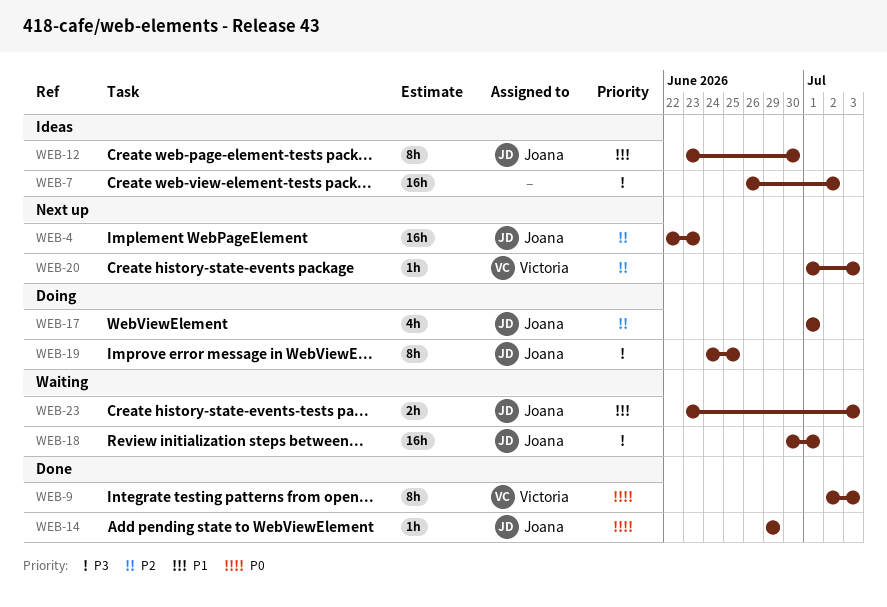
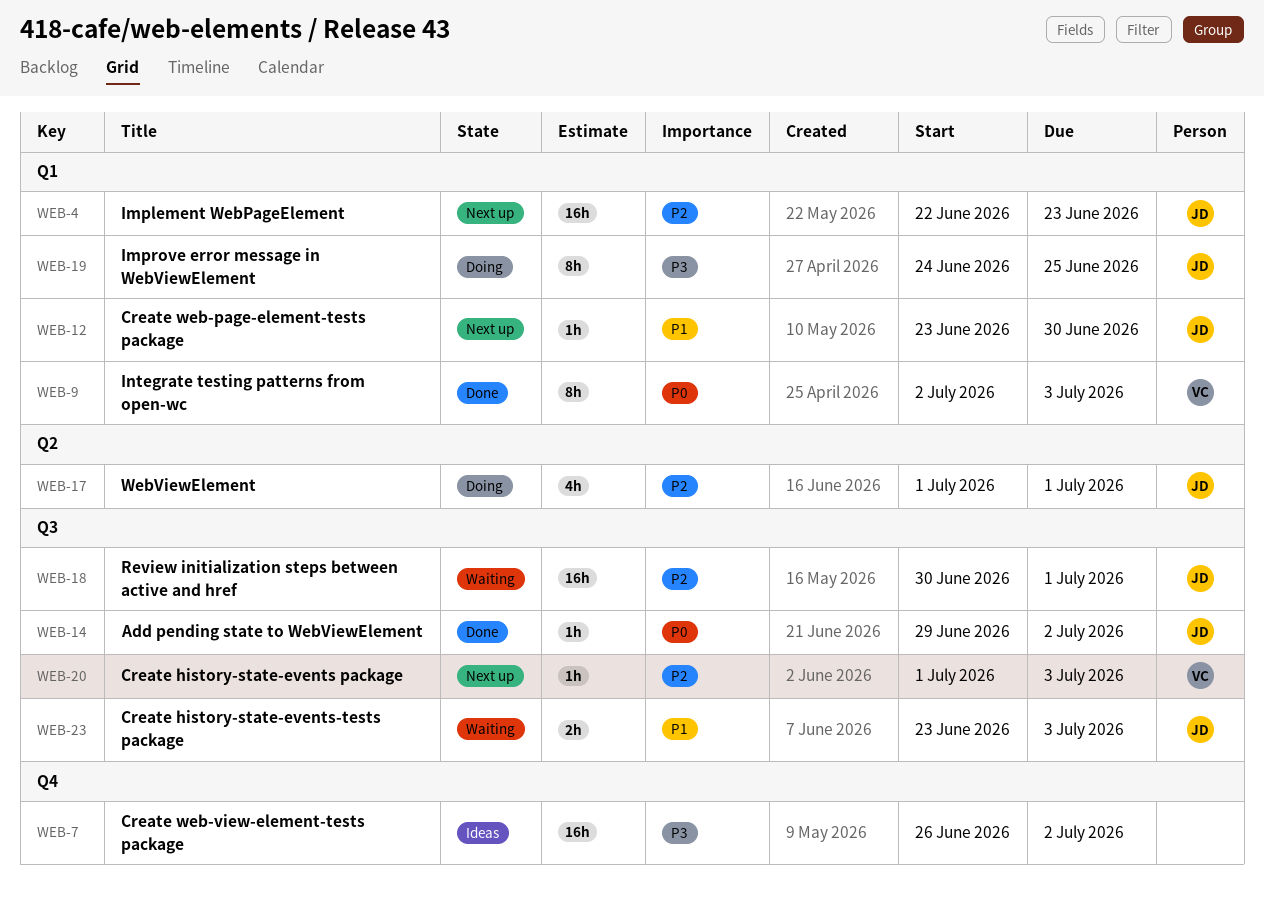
WEB-12, status: Ideas -> Next up
WEB-12, estimate: 8h -> 1h
WEB-14, due: Jun 29 -> Jul 2
WEB-18, priority: P3 -> P2

